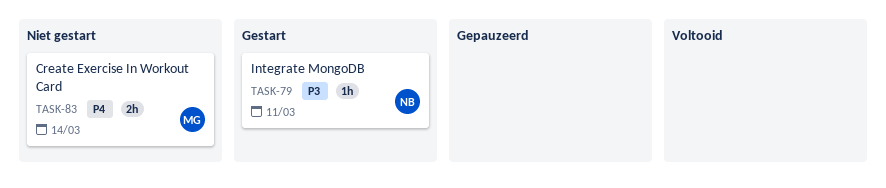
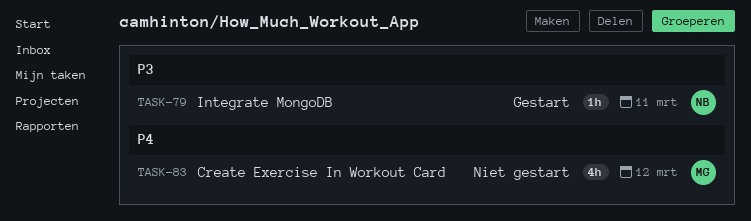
TASK-83, estimate: 2h -> 4h
TASK-83, due: Mar 14 -> Mar 12

